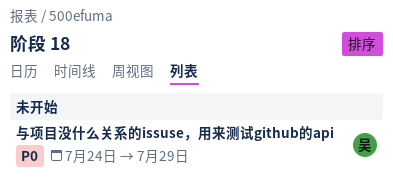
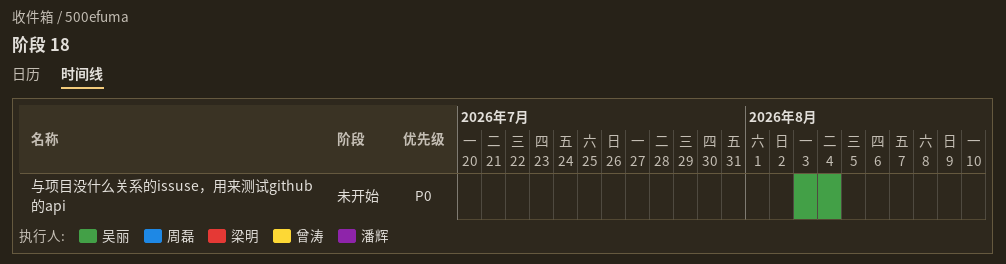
与项目没什么关系的issuse，用来测试github的api, start: Jul 24 -> Aug 3
与项目没什么关系的issuse，用来测试github的api, due: Jul 29 -> Aug 4

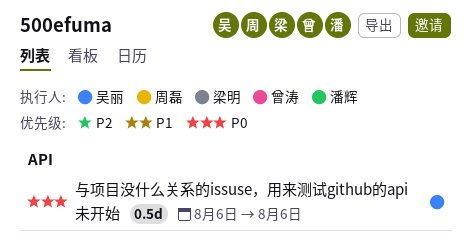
与项目没什么关系的issuse，用来测试github的api, start: Aug 3 -> Aug 6
与项目没什么关系的issuse，用来测试github的api, due: Aug 4 -> Aug 6

